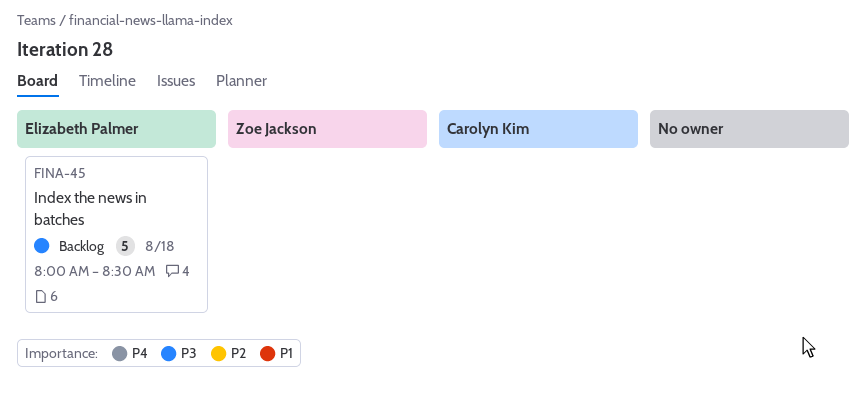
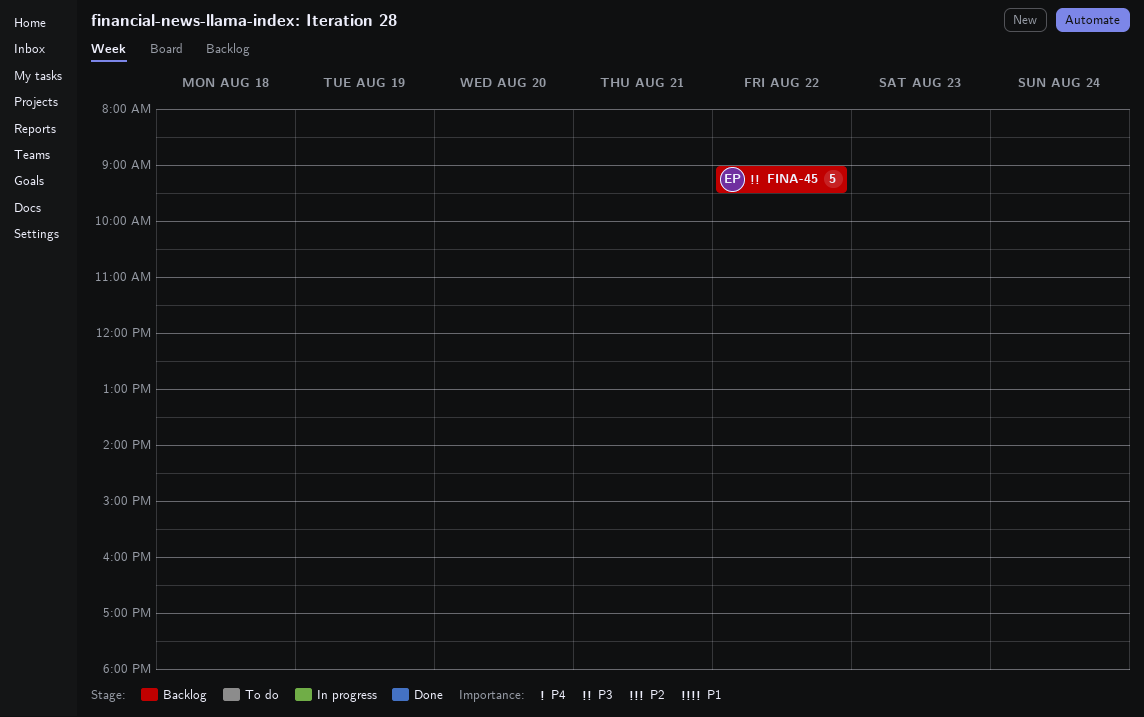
FINA-45, day: Aug 18 -> Aug 22
FINA-45, begins: 08:00 -> 09:00
FINA-45, ends: 08:30 -> 09:30

